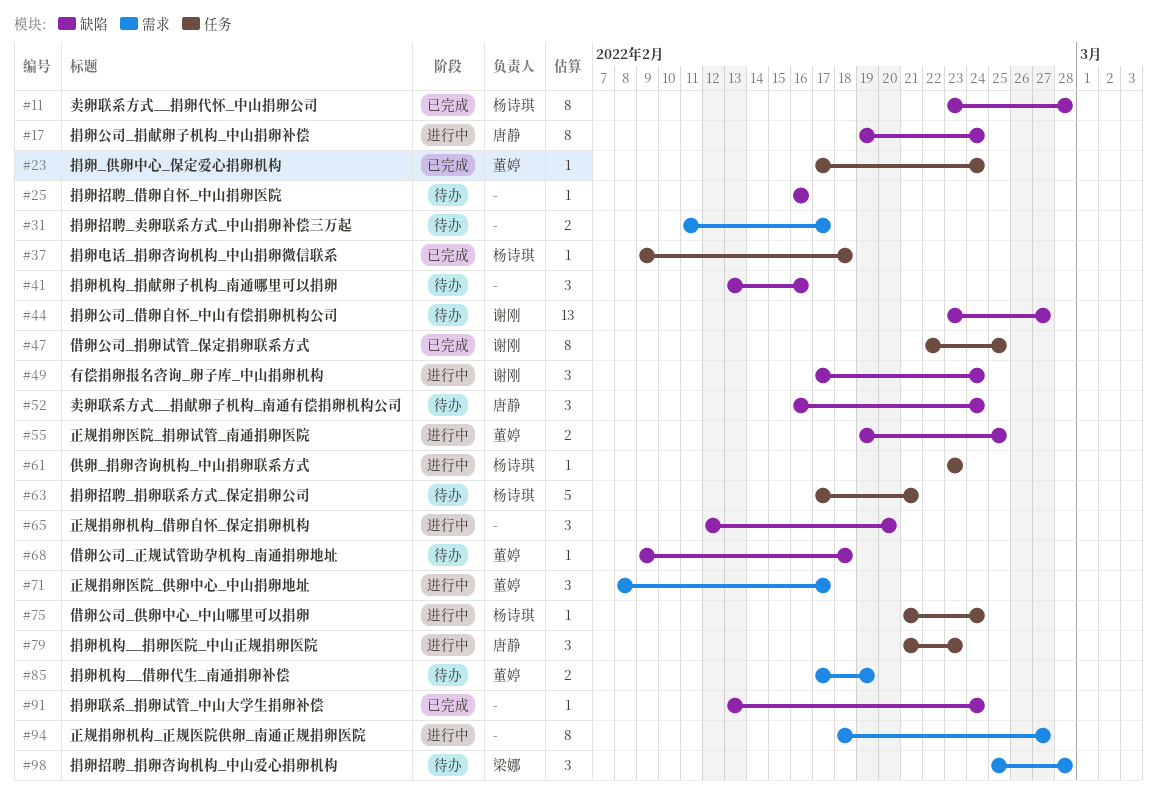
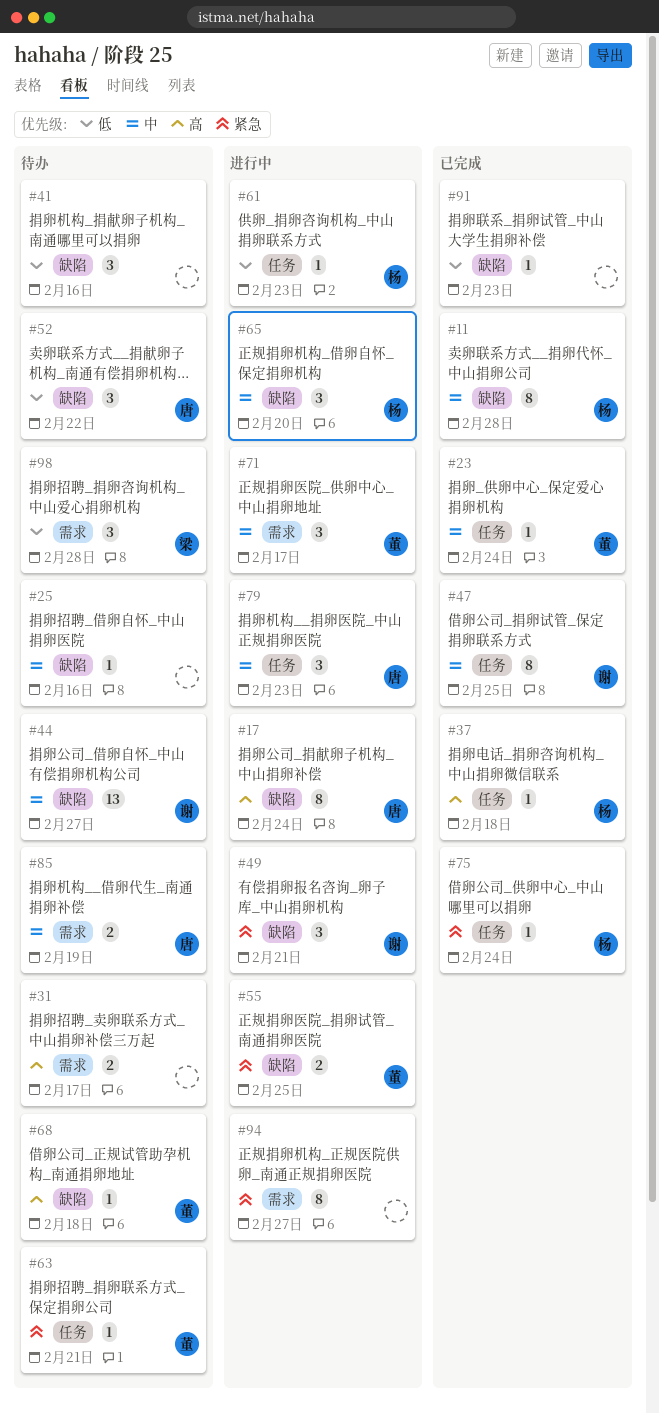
#49, due: Feb 24 -> Feb 21
#52, due: Feb 24 -> Feb 22
#63, owner: 杨诗琪 -> 董婷
#63, estimate: 5 -> 1
#65, owner: none -> 杨诗琪
#75, status: 进行中 -> 已完成
#85, owner: 董婷 -> 唐静
#91, due: Feb 24 -> Feb 23

